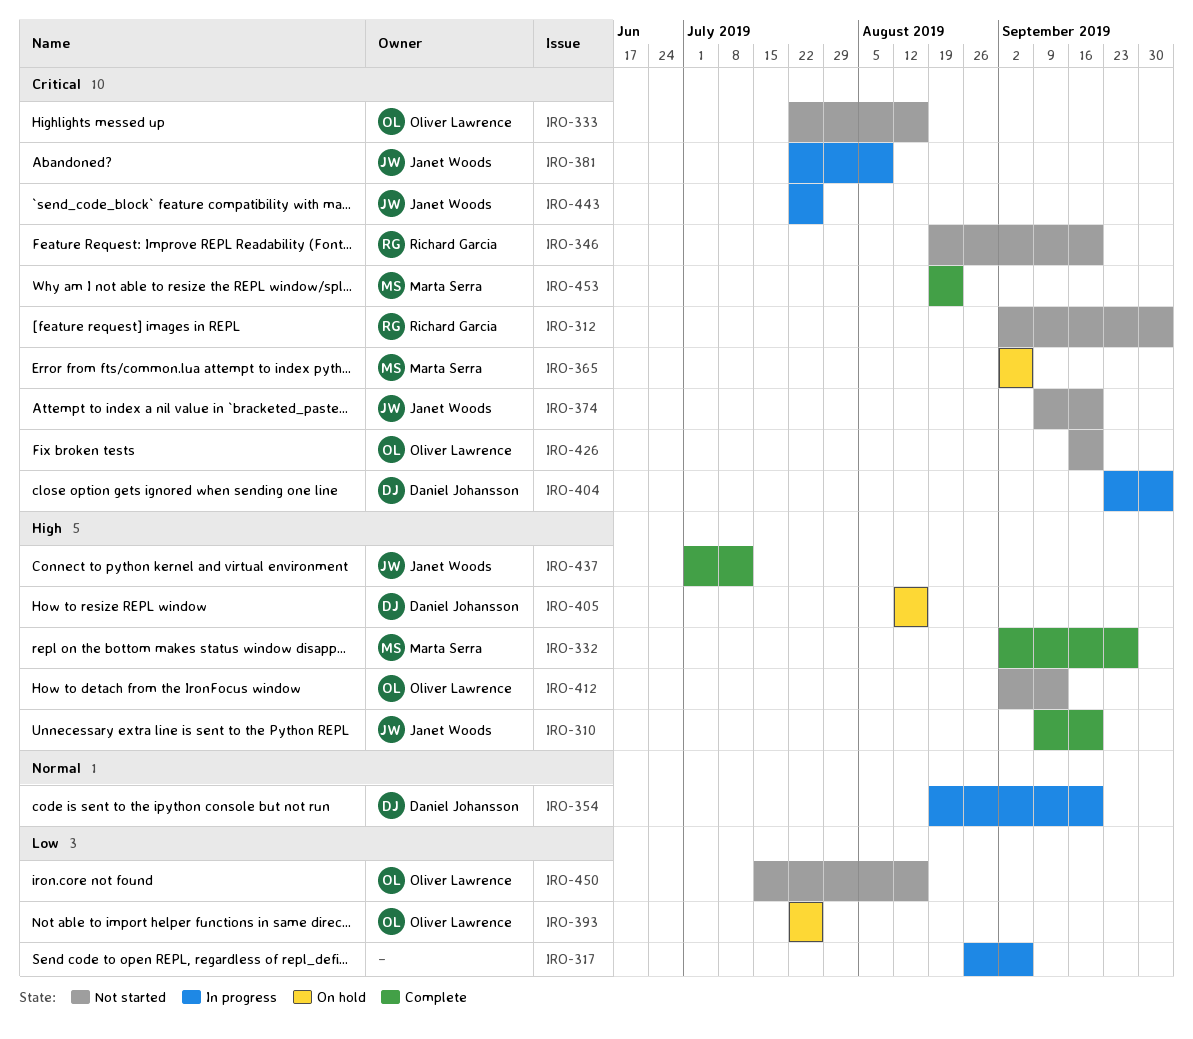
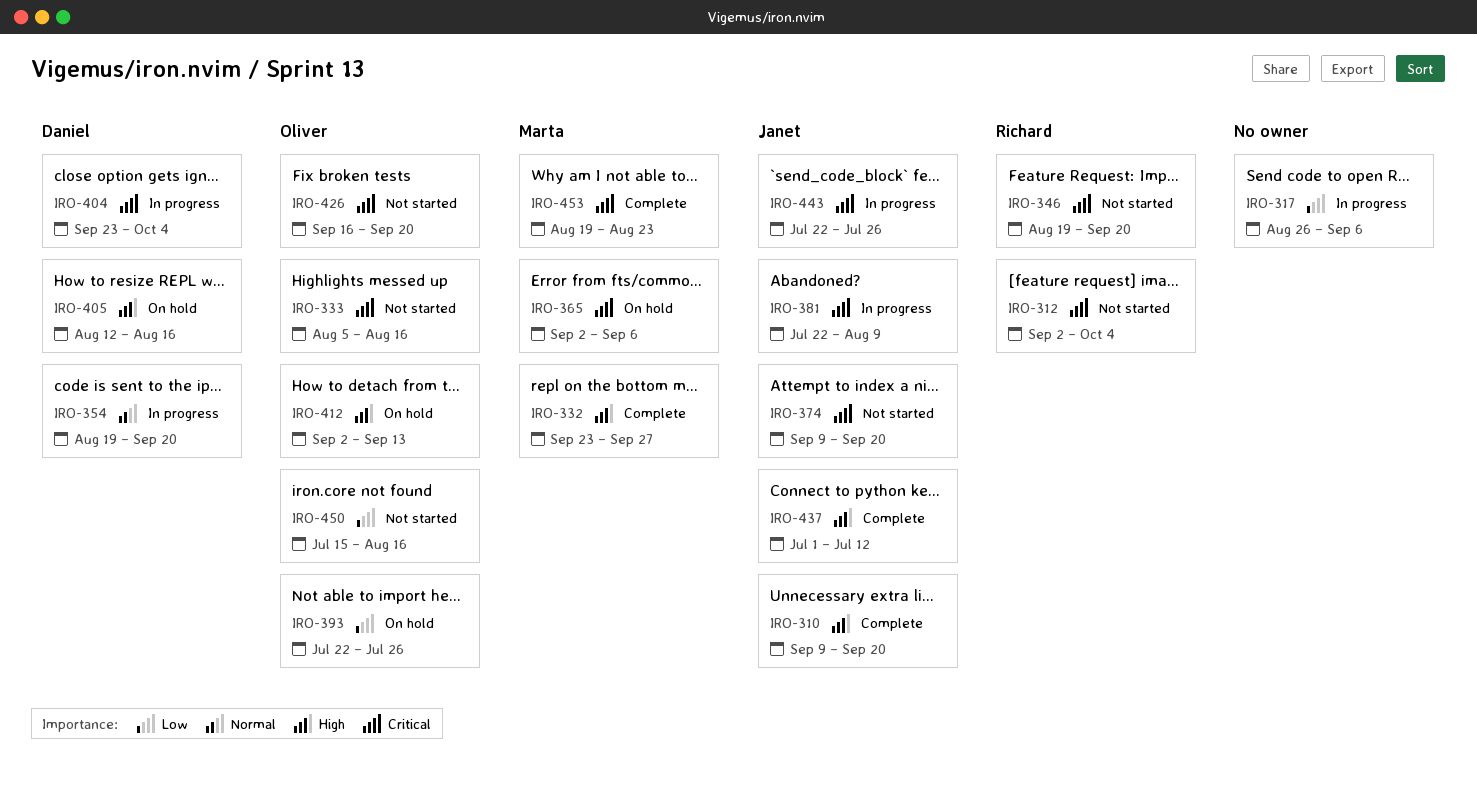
IRO-332, start: Sep 2 -> Sep 23
IRO-333, start: Jul 22 -> Aug 5
IRO-412, status: Not started -> On hold

